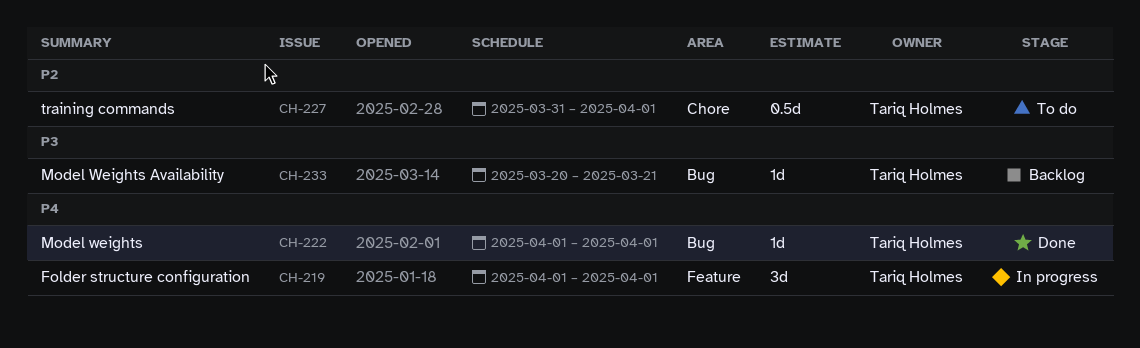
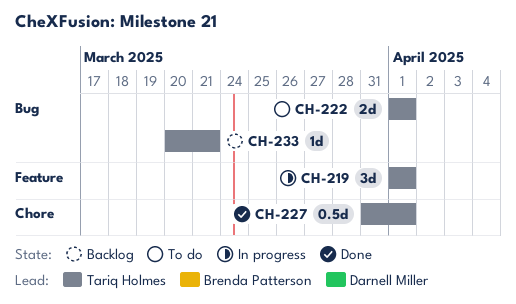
CH-222, status: Done -> To do
CH-222, estimate: 1d -> 2d
CH-227, status: To do -> Done

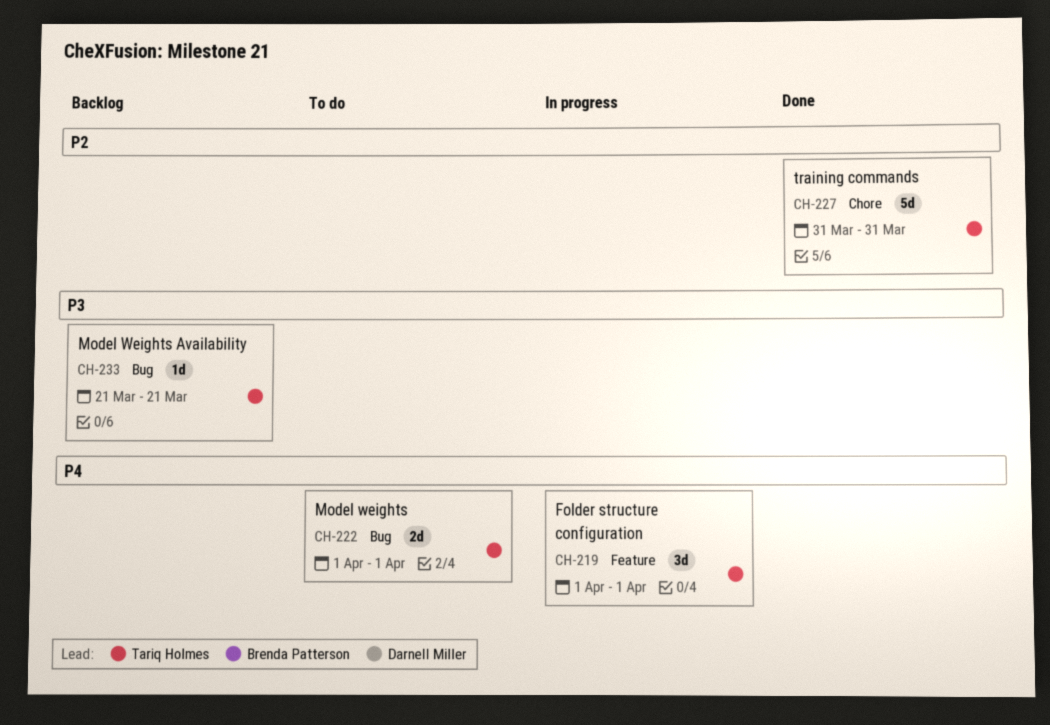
CH-227, estimate: 0.5d -> 5d
CH-227, due: Apr 1 -> Mar 31
CH-233, start: Mar 20 -> Mar 21

